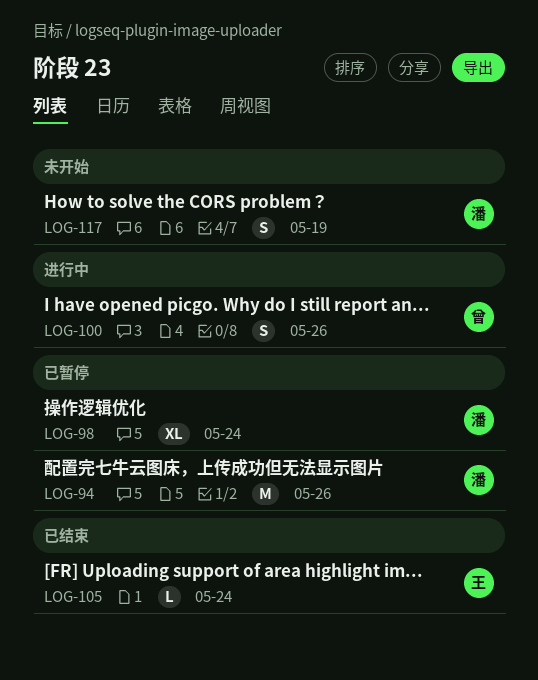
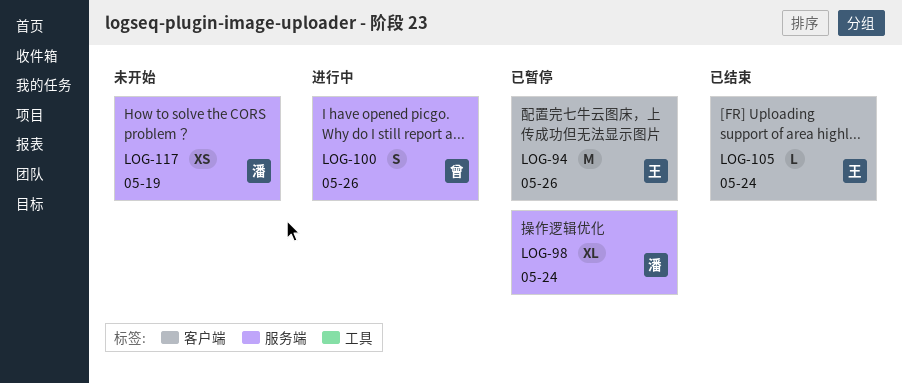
LOG-94, owner: 潘 -> 王
LOG-117, estimate: S -> XS

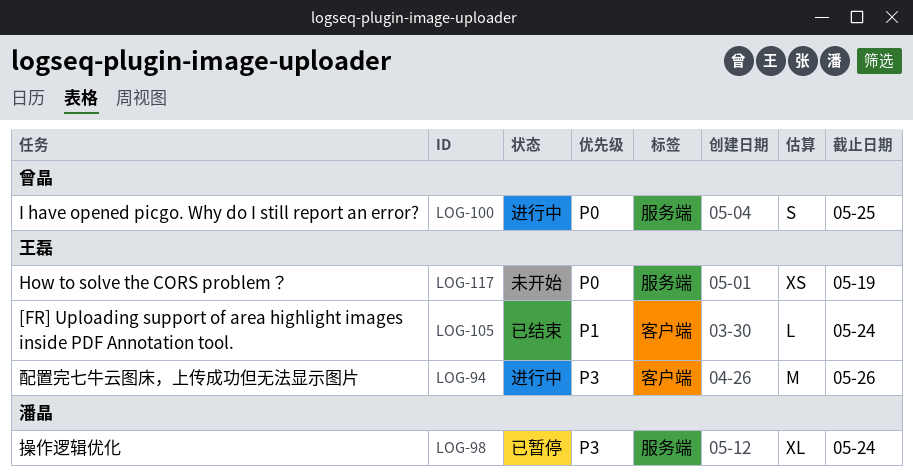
LOG-94, status: 已暂停 -> 进行中
LOG-100, due: May 26 -> May 25
LOG-117, owner: 潘晶 -> 王磊

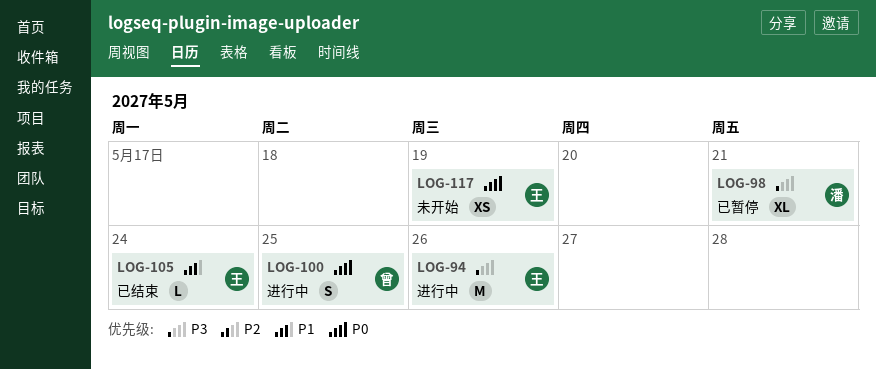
LOG-98, due: May 24 -> May 21

